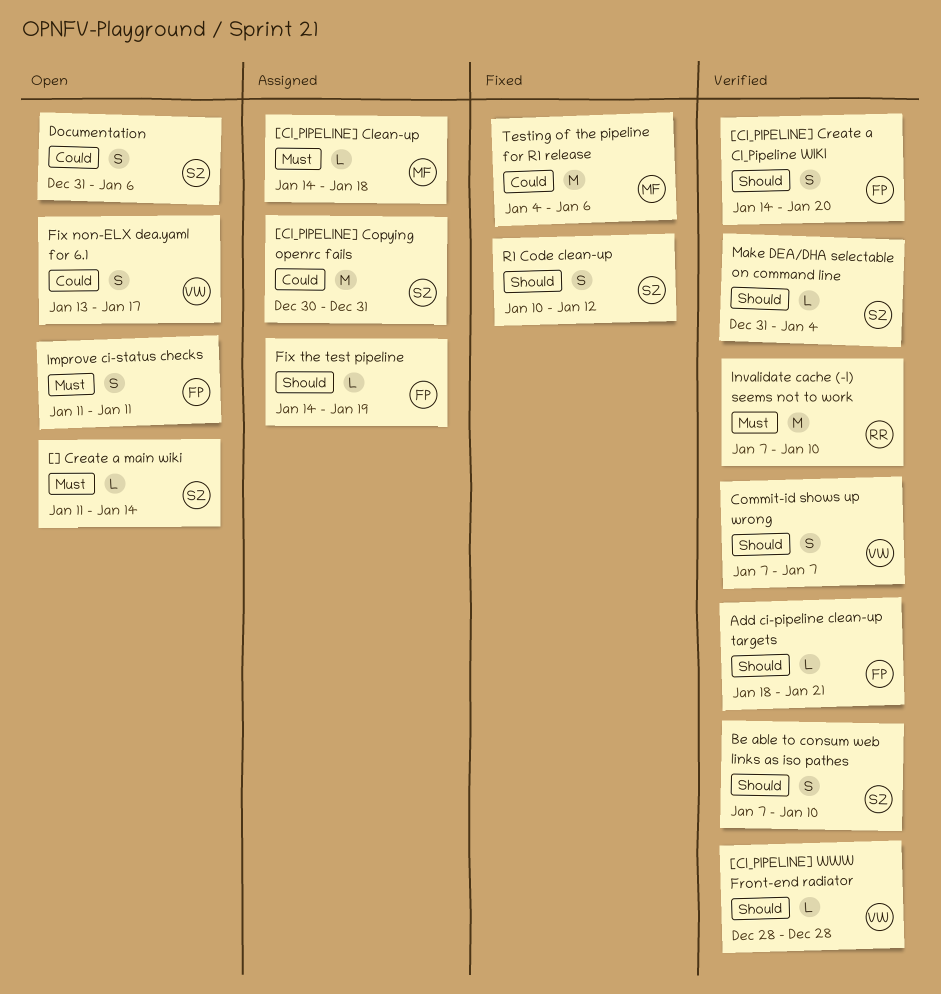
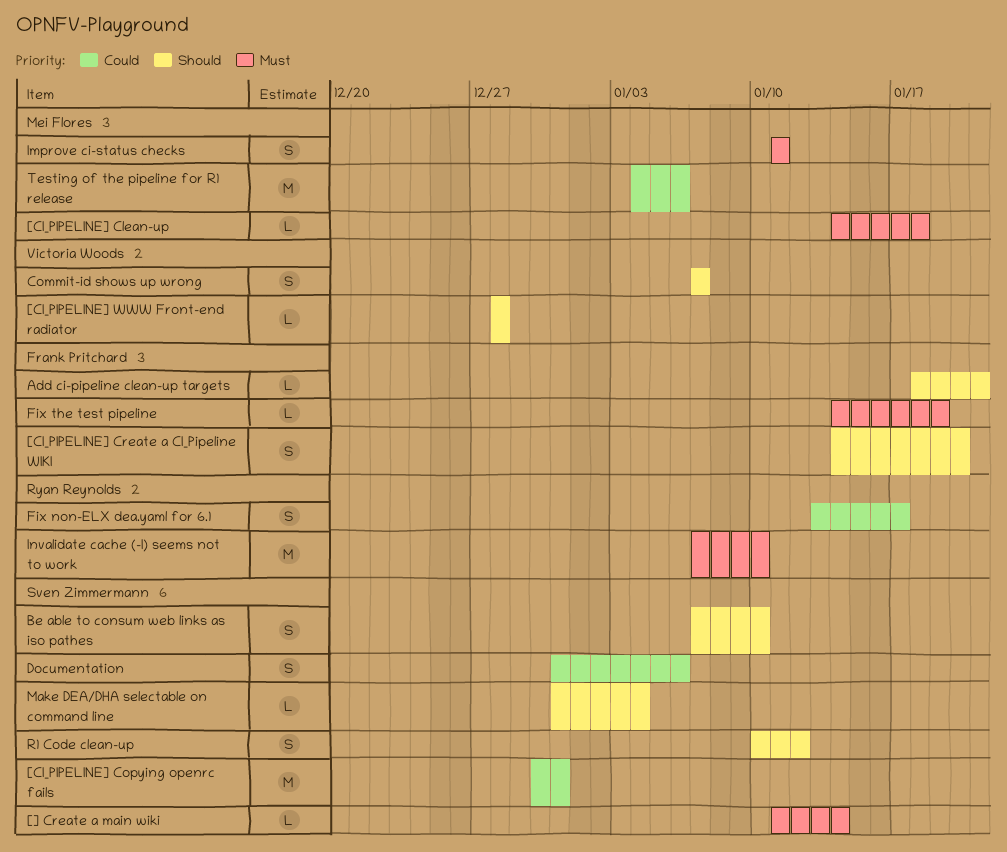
Fix non-ELX dea.yaml for 6.1, owner: Victoria Woods -> Ryan Reynolds
Fix the test pipeline, priority: Should -> Must
Improve ci-status checks, owner: Frank Pritchard -> Mei Flores

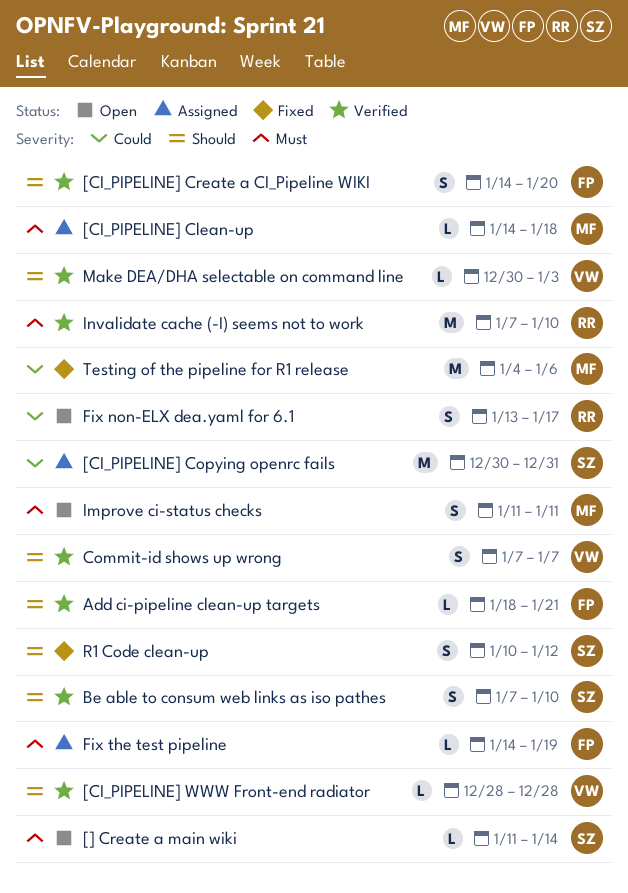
Documentation: present -> none
Make DEA/DHA selectable on command line, owner: Sven Zimmermann -> Victoria Woods
Make DEA/DHA selectable on command line, start: Dec 31 -> Dec 30
Make DEA/DHA selectable on command line, due: Jan 4 -> Jan 3

